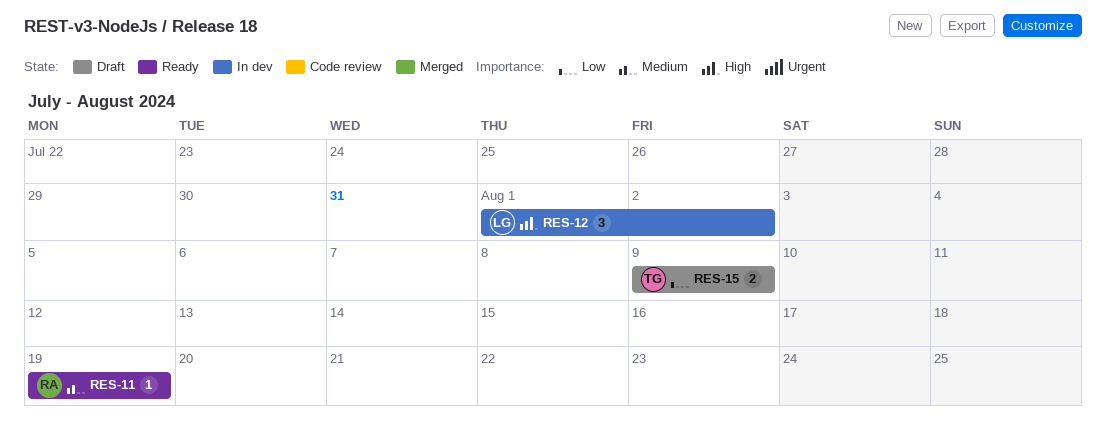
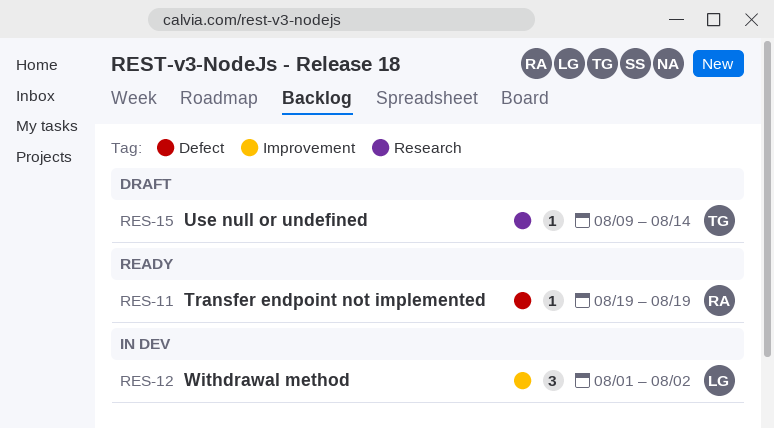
RES-15, estimate: 2 -> 1
RES-15, due: Aug 9 -> Aug 14

